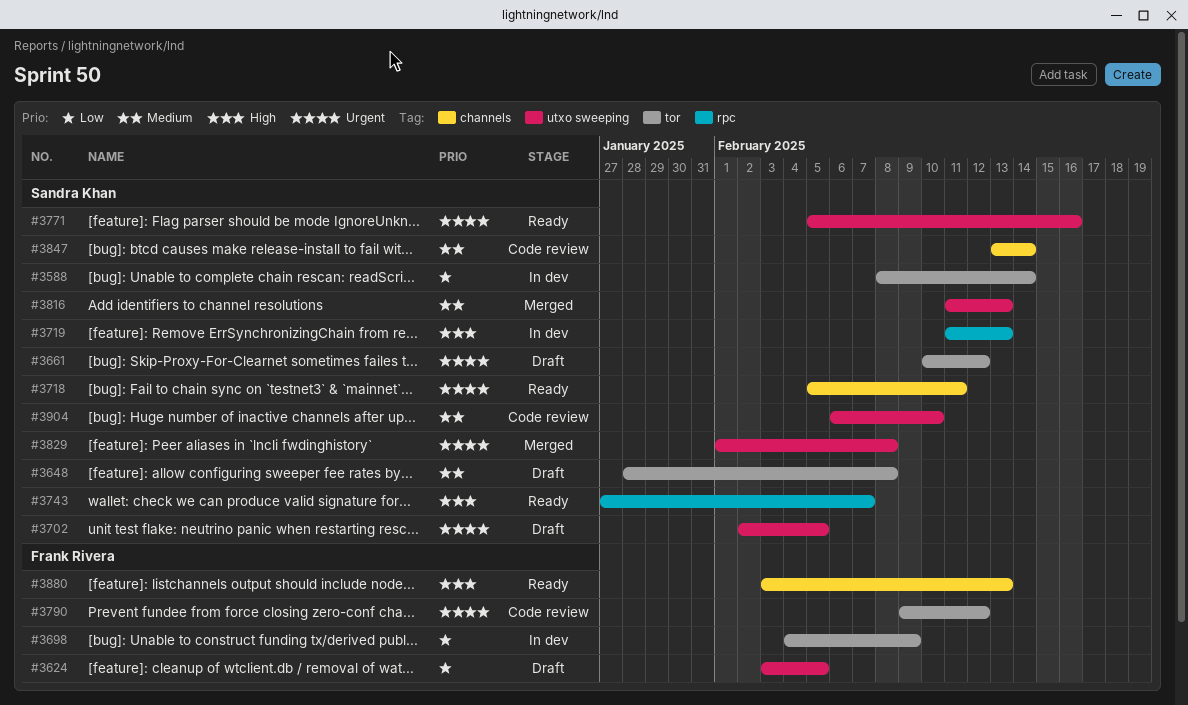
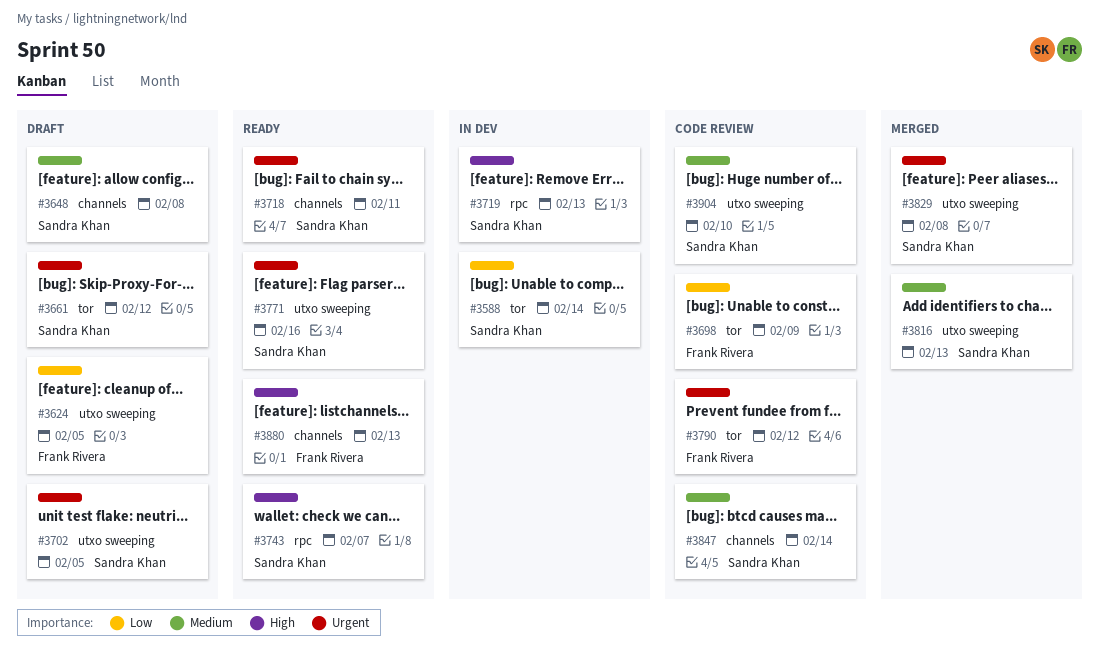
#3648, label: tor -> channels
#3698, status: In dev -> Code review

